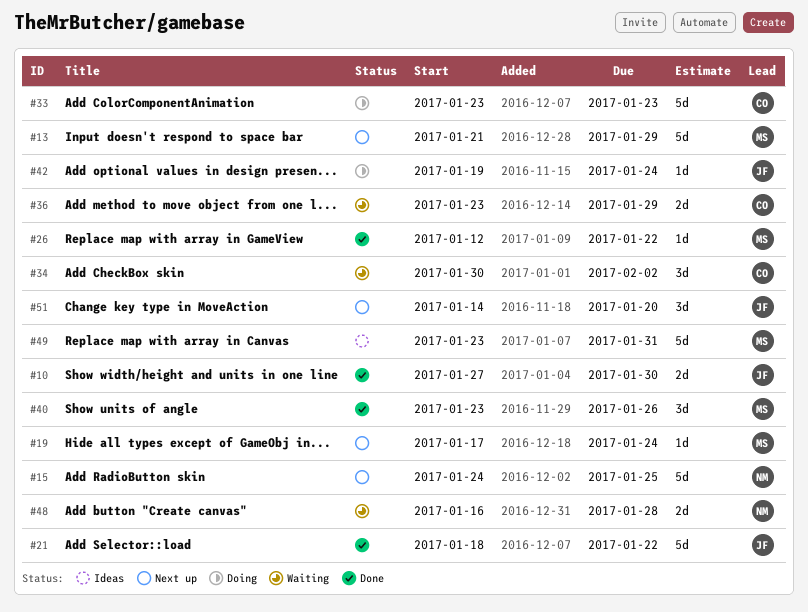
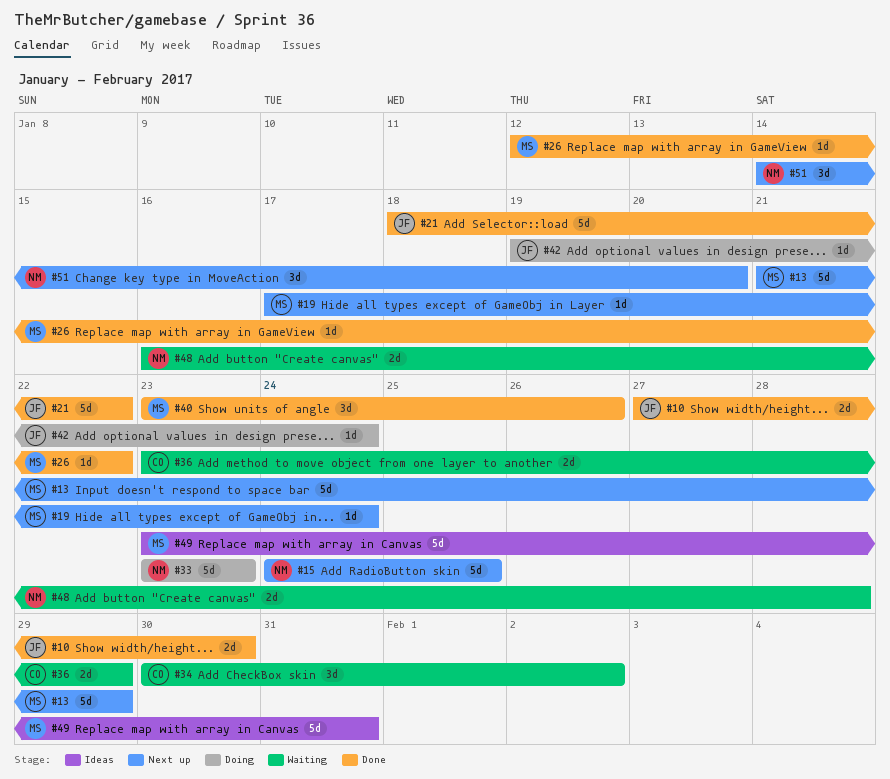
#33, owner: CO -> NM
#51, owner: JF -> NM

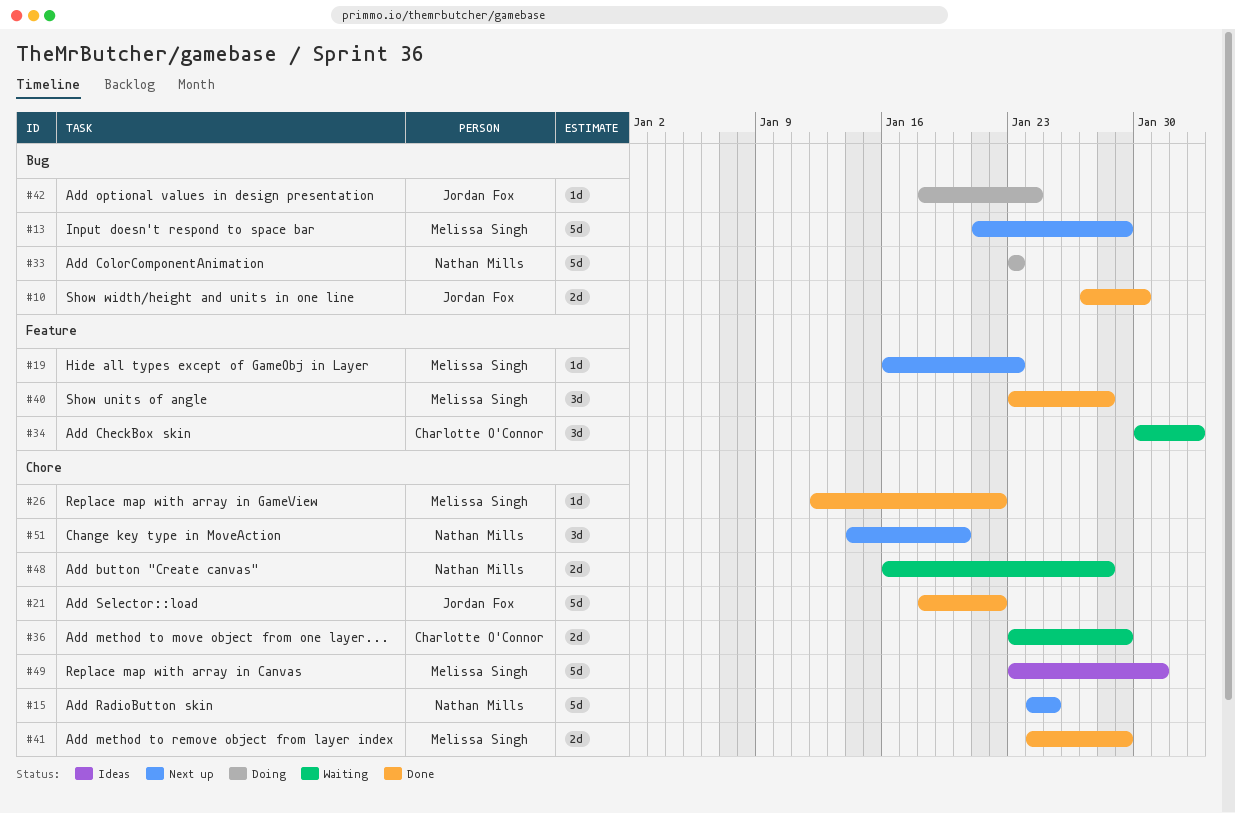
#19, start: Jan 17 -> Jan 16
#19, due: Jan 24 -> Jan 23
#40, due: Jan 26 -> Jan 28
#41: none -> present
#42, start: Jan 19 -> Jan 18

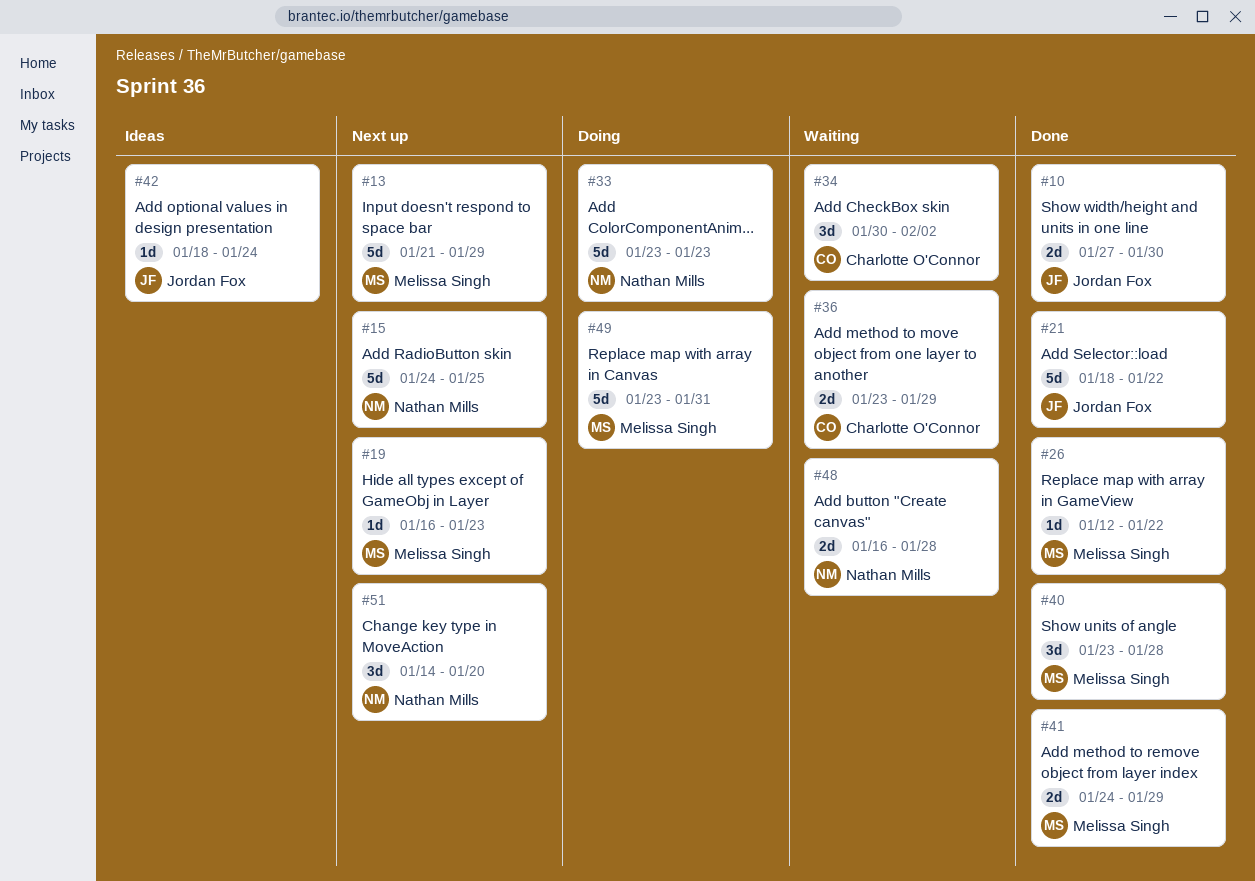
#42, status: Doing -> Ideas
#49, status: Ideas -> Doing

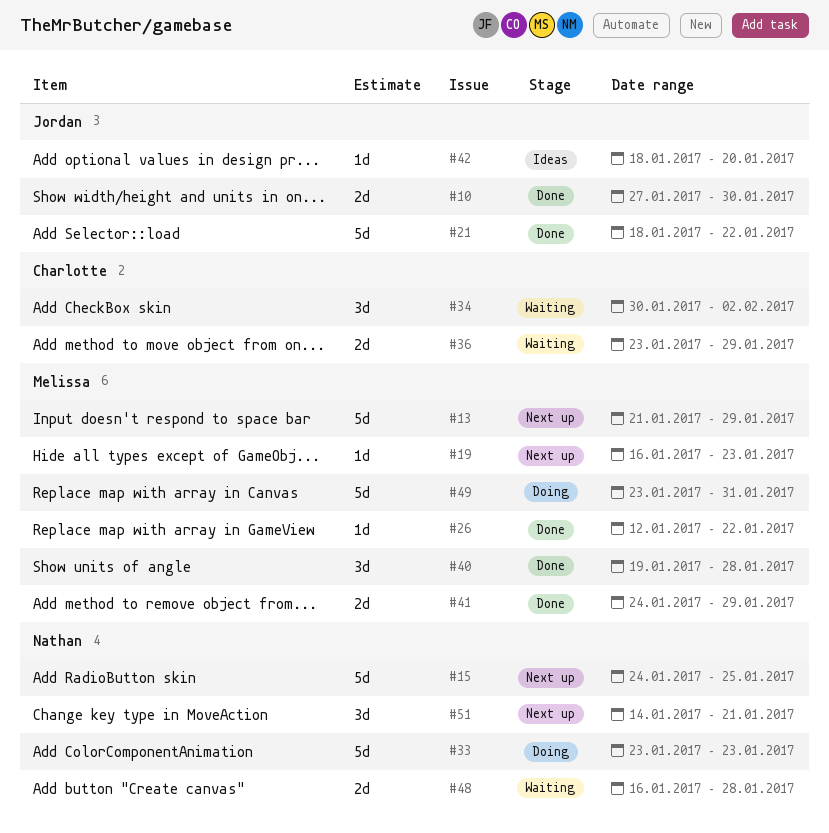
#40, start: Jan 23 -> Jan 19
#42, due: Jan 24 -> Jan 20
#51, due: Jan 20 -> Jan 21

